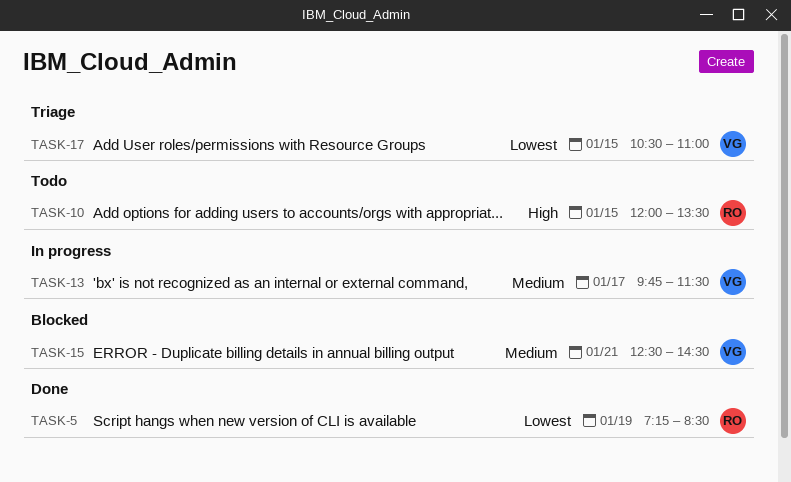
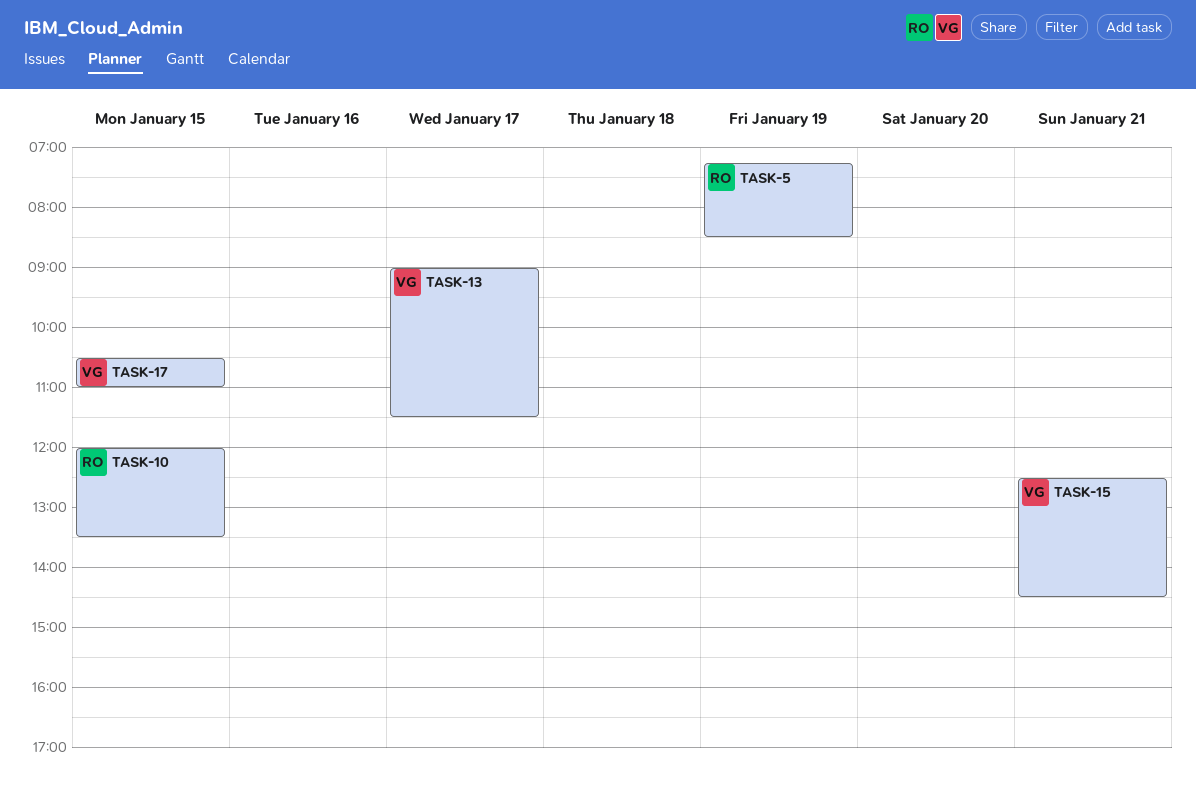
TASK-13, begins: 09:45 -> 09:00

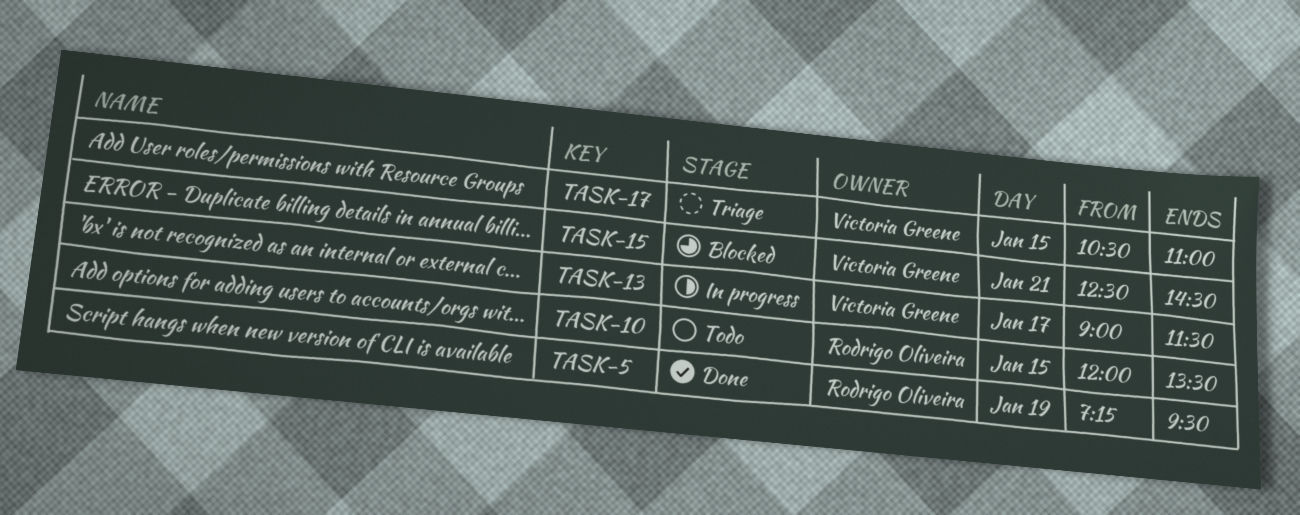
TASK-5, ends: 08:30 -> 09:30

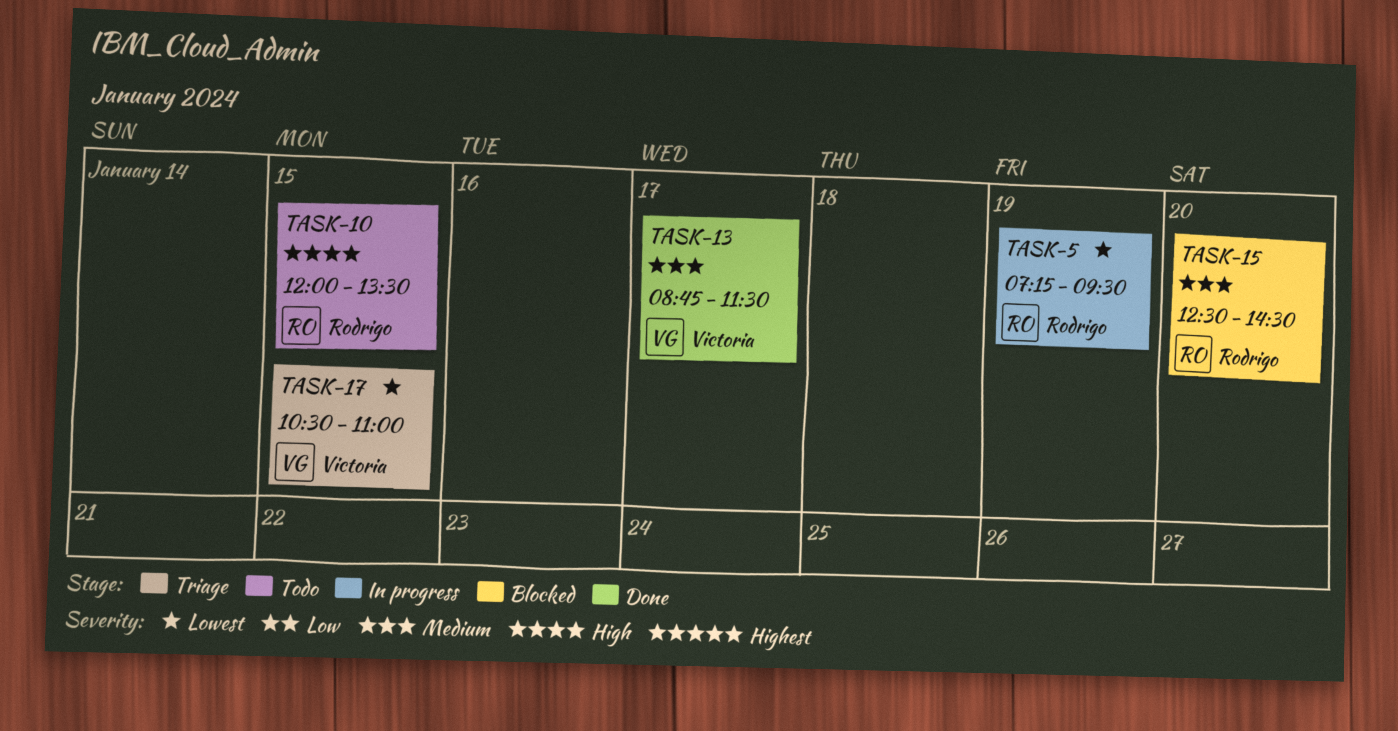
TASK-5, status: Done -> In progress
TASK-13, status: In progress -> Done
TASK-13, begins: 09:00 -> 08:45
TASK-15, owner: Victoria Greene -> Rodrigo Oliveira
TASK-15, day: Jan 21 -> Jan 20

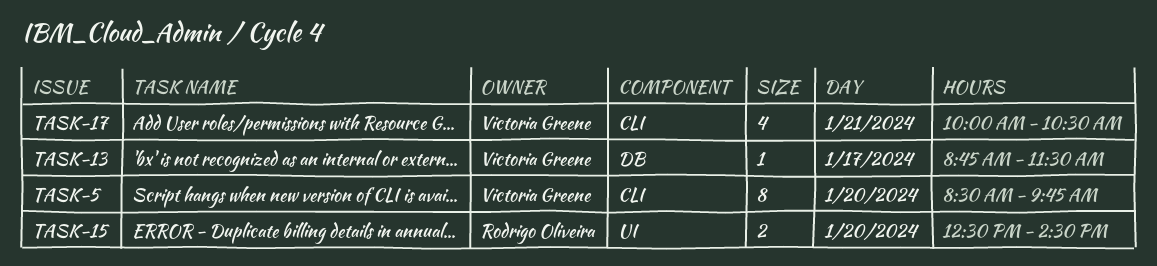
TASK-5, owner: Rodrigo Oliveira -> Victoria Greene
TASK-5, day: Jan 19 -> Jan 20
TASK-5, begins: 07:15 -> 08:30
TASK-5, ends: 09:30 -> 09:45
TASK-10: present -> none
TASK-17, day: Jan 15 -> Jan 21
TASK-17, begins: 10:30 -> 10:00
TASK-17, ends: 11:00 -> 10:30

